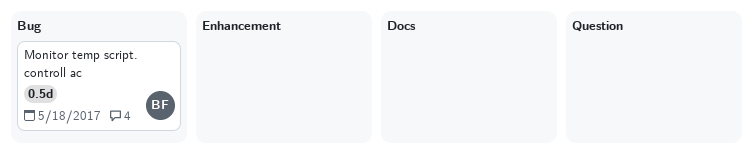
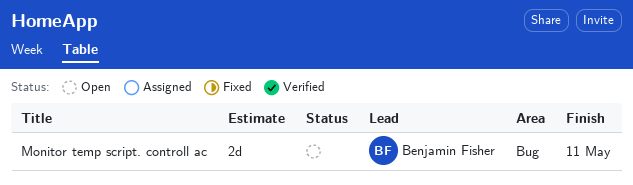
Monitor temp script. controll ac, estimate: 0.5d -> 2d
Monitor temp script. controll ac, due: May 18 -> May 11

